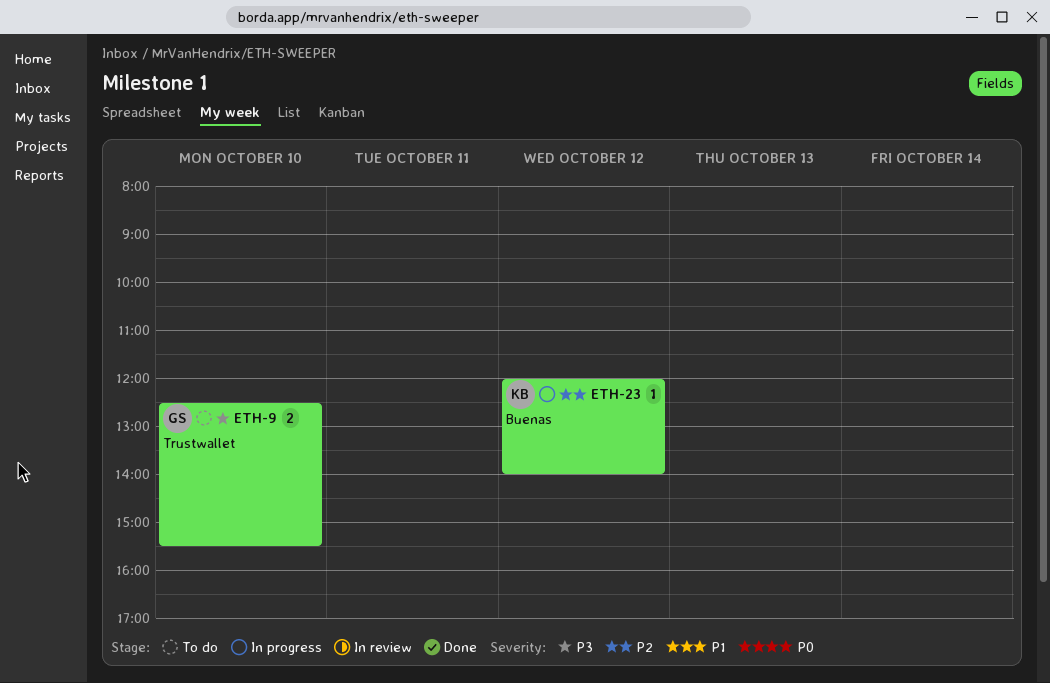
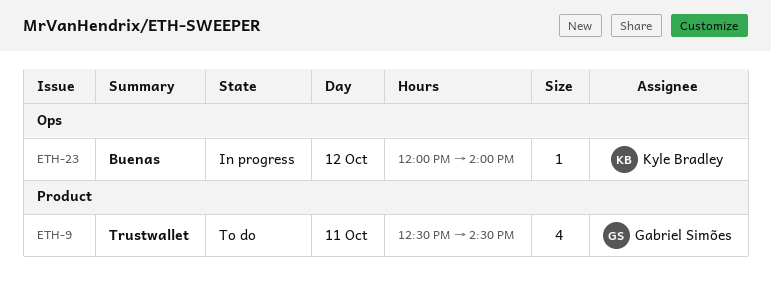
ETH-9, estimate: 2 -> 4
ETH-9, day: Oct 10 -> Oct 11
ETH-9, ends: 15:30 -> 14:30

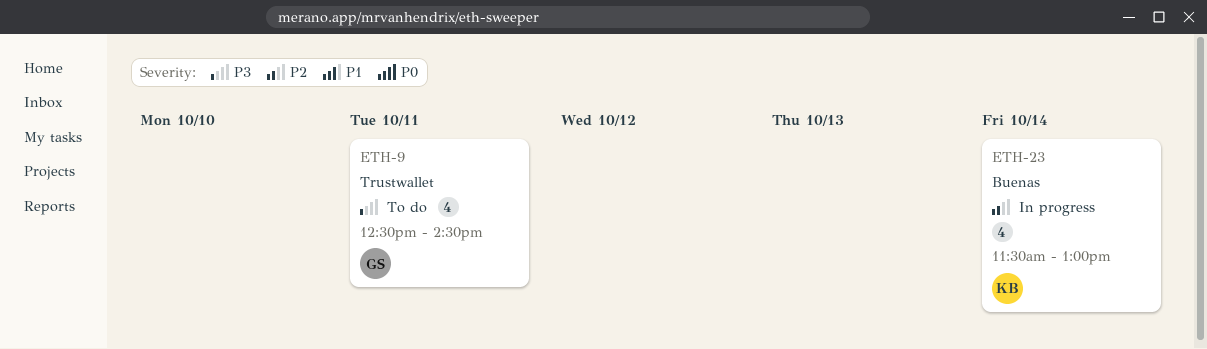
ETH-23, estimate: 1 -> 4
ETH-23, day: Oct 12 -> Oct 14
ETH-23, begins: 12:00 -> 11:30
ETH-23, ends: 14:00 -> 13:00

